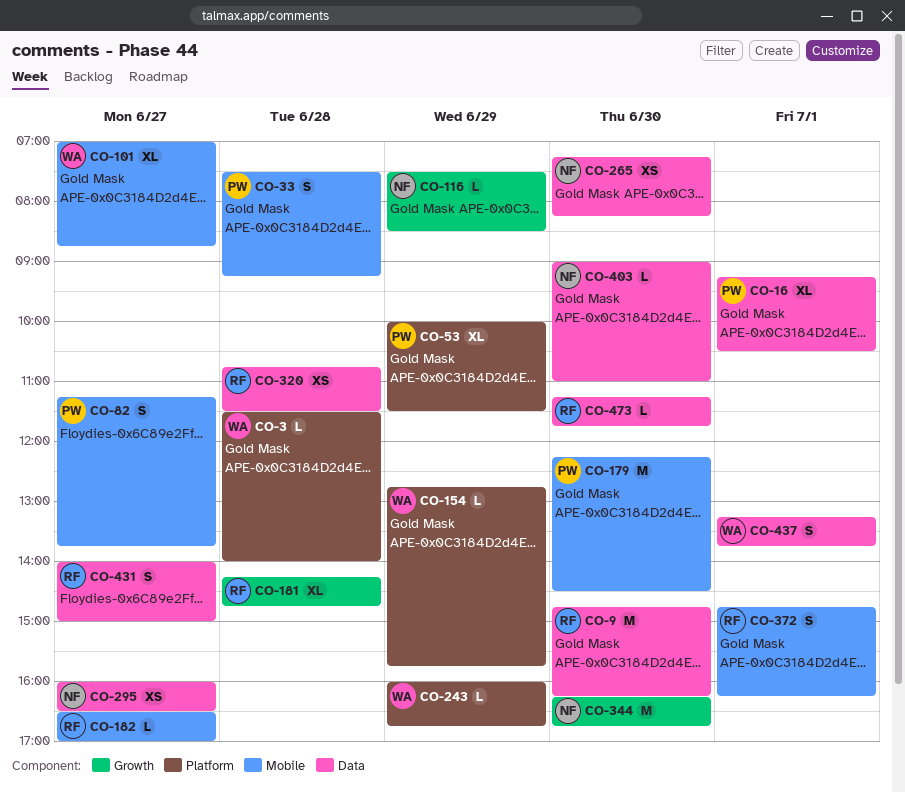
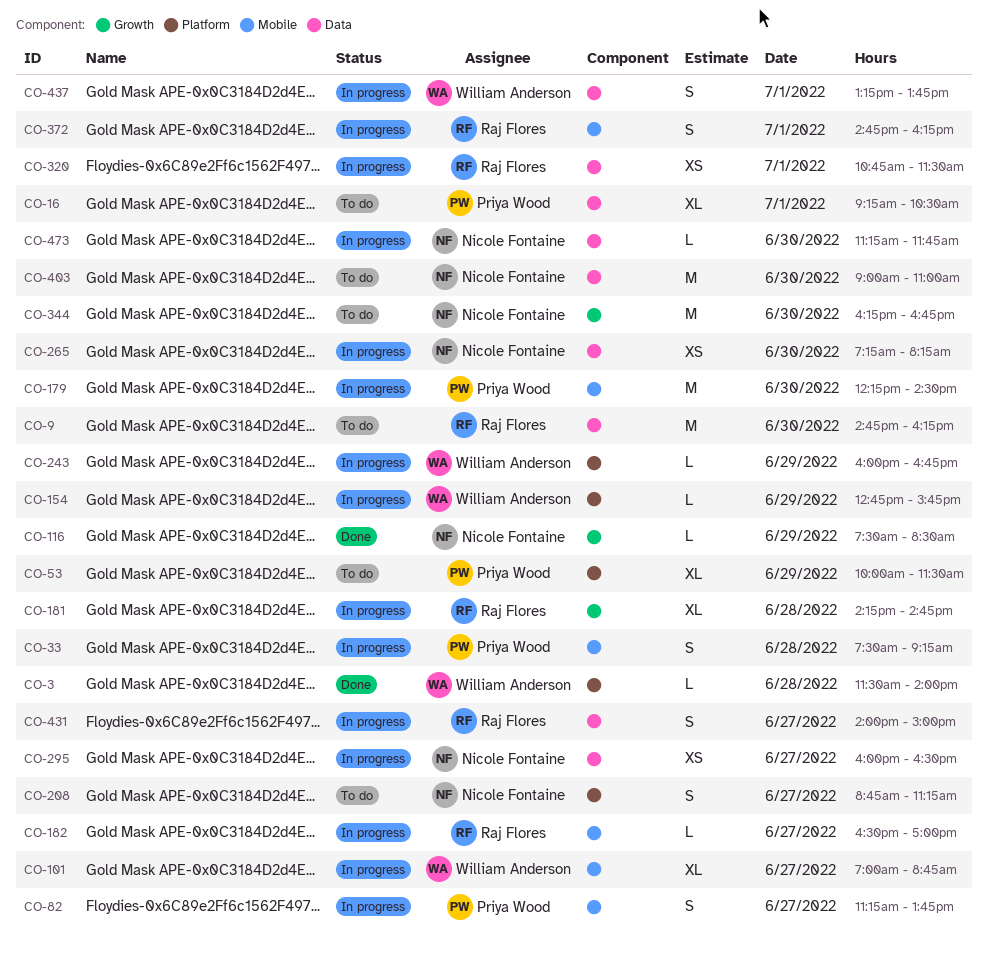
CO-208: none -> present
CO-320, day: Jun 28 -> Jul 1
CO-403, estimate: L -> M
CO-473, owner: Raj Flores -> Nicole Fontaine

